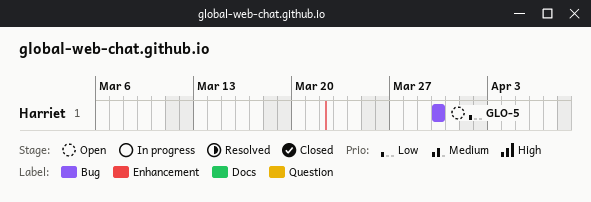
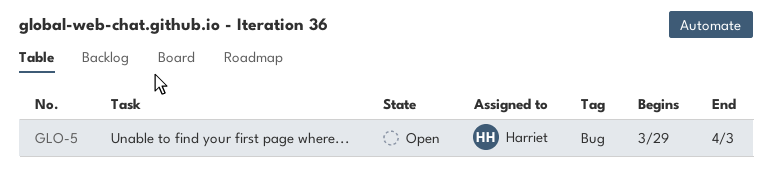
GLO-5, start: Mar 30 -> Mar 29
GLO-5, due: Mar 30 -> Apr 3

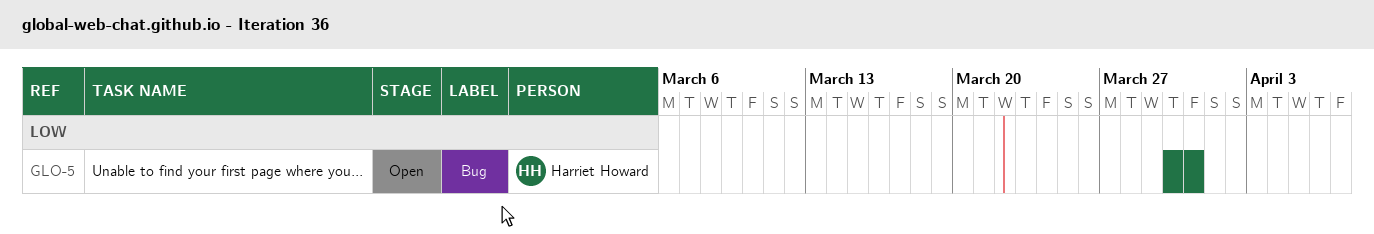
GLO-5, start: Mar 29 -> Mar 30
GLO-5, due: Apr 3 -> Mar 31

